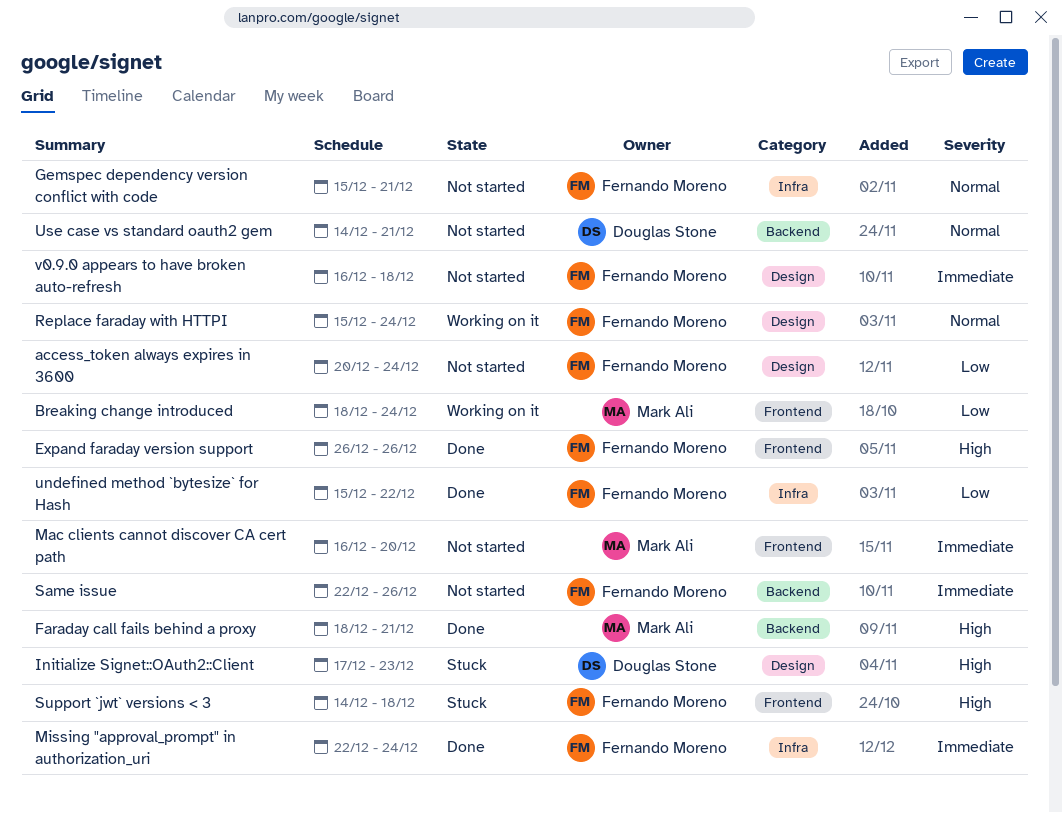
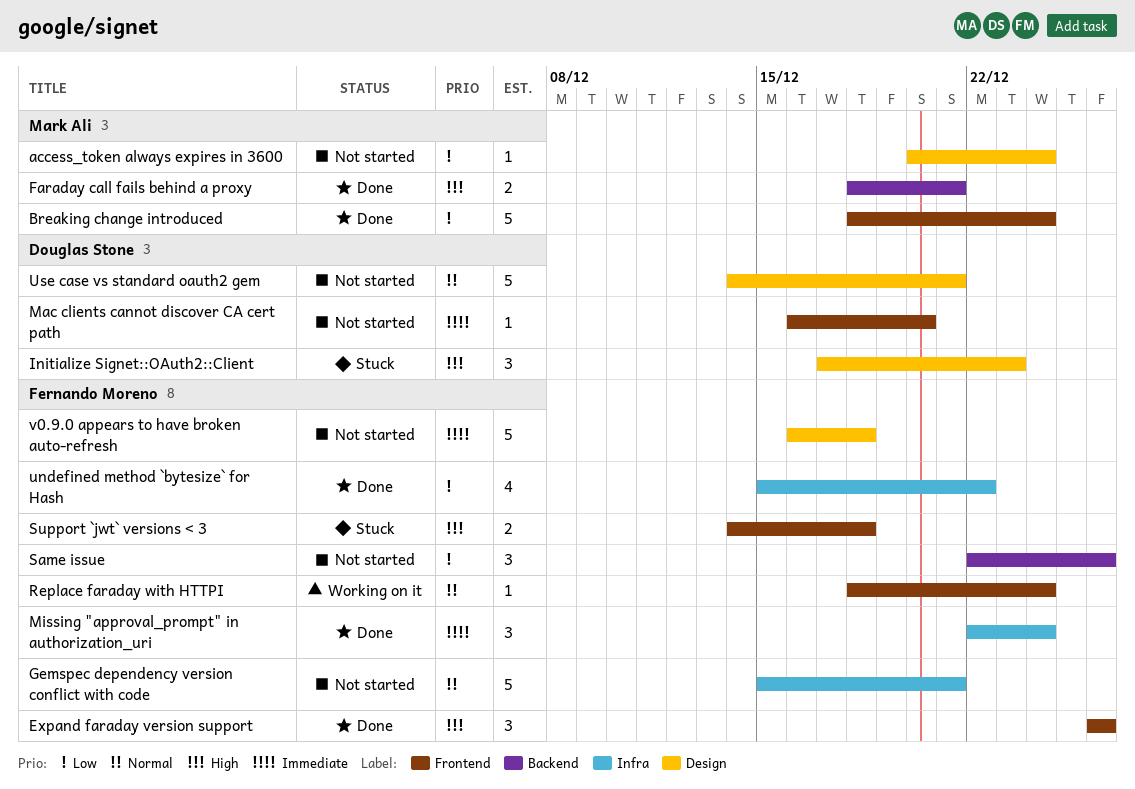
access_token always expires in 3600, owner: Fernando Moreno -> Mark Ali
Breaking change introduced, status: Working on it -> Done
Mac clients cannot discover CA cert path, owner: Mark Ali -> Douglas Stone
Replace faraday with HTTPI, label: Design -> Frontend
Replace faraday with HTTPI, start: Dec 15 -> Dec 18
Same issue, priority: Immediate -> Low
Use case vs standard oauth2 gem, label: Backend -> Design

